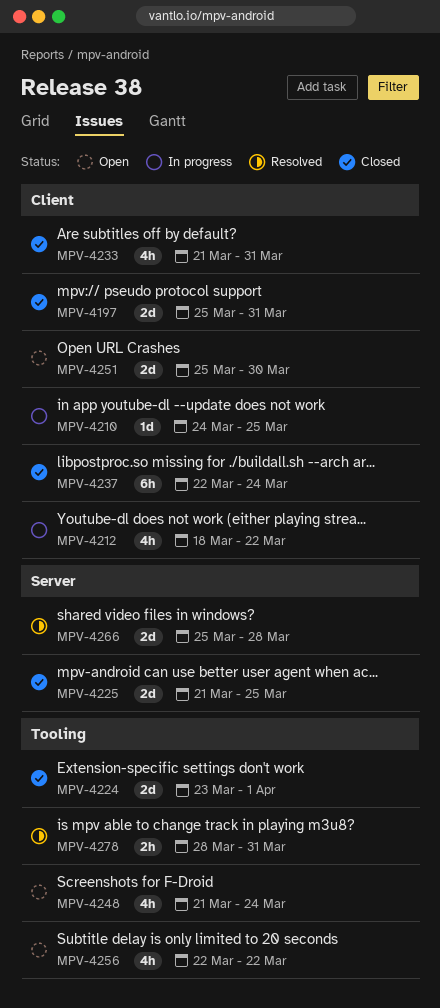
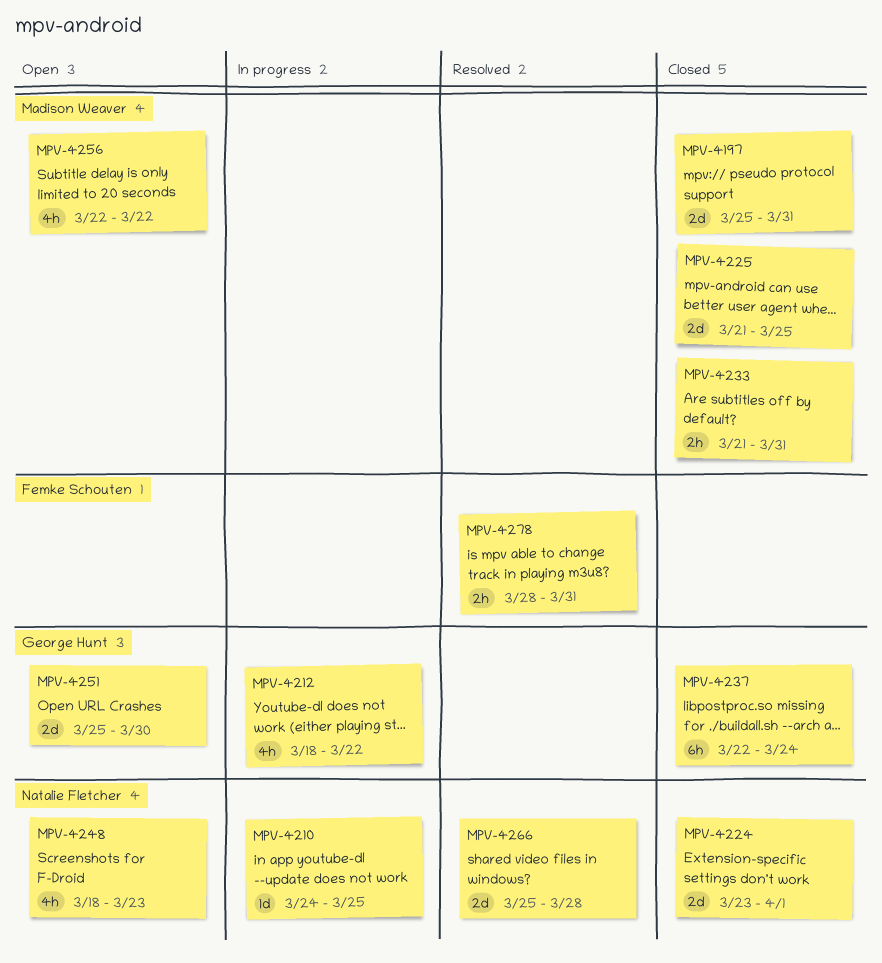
MPV-4233, estimate: 4h -> 2h
MPV-4248, start: Mar 21 -> Mar 18
MPV-4248, due: Mar 24 -> Mar 23

